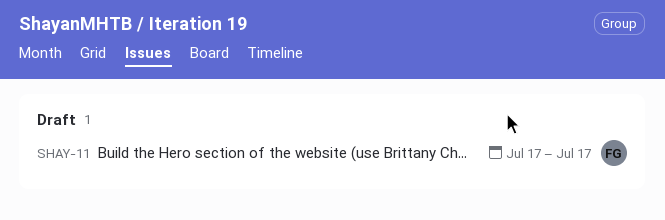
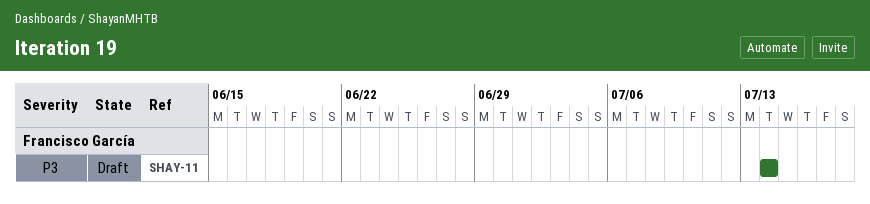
SHAY-11, start: Jul 17 -> Jul 14
SHAY-11, due: Jul 17 -> Jul 14

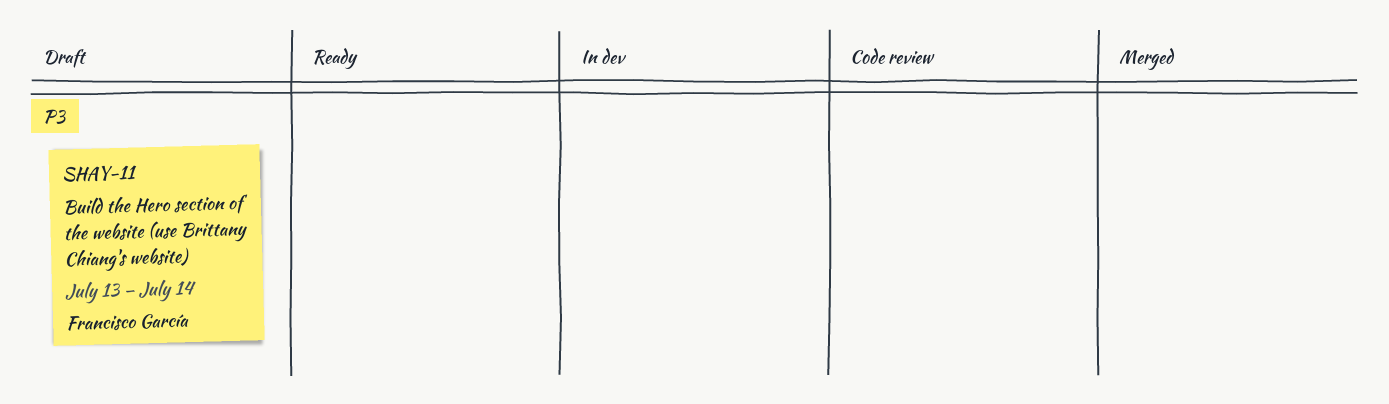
SHAY-11, start: Jul 14 -> Jul 13

